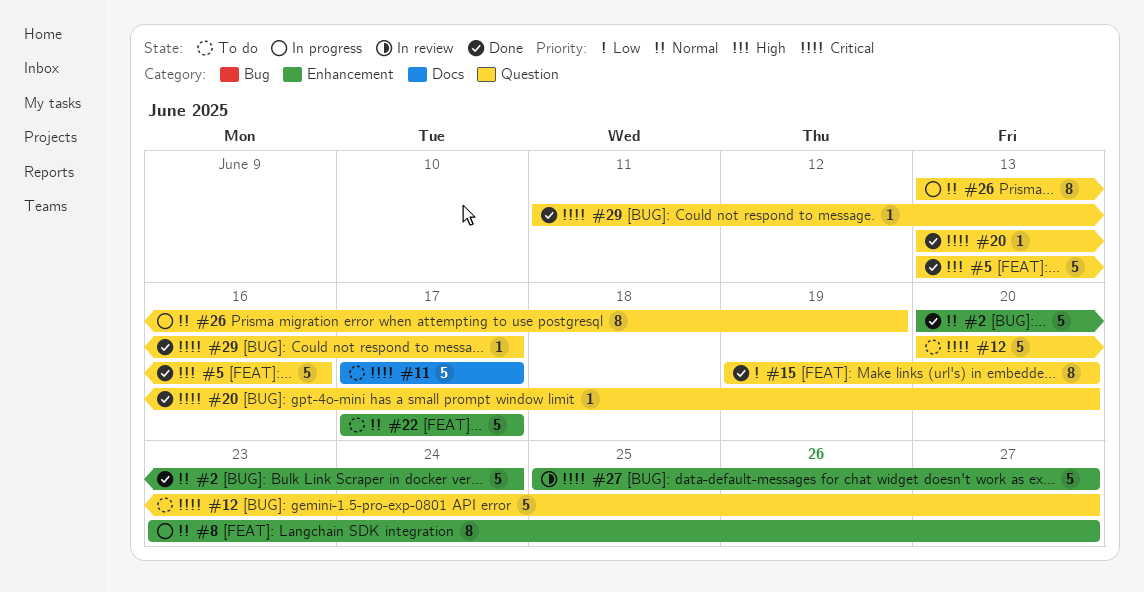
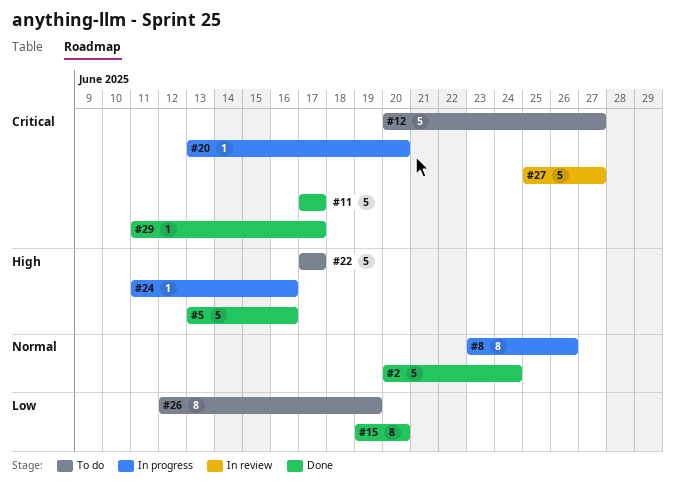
#8, due: Jun 27 -> Jun 26
#11, status: To do -> Done
#20, status: Done -> In progress
#22, priority: Normal -> High
#24: none -> present
#26, status: In progress -> To do
#26, priority: Normal -> Low
#26, start: Jun 13 -> Jun 12

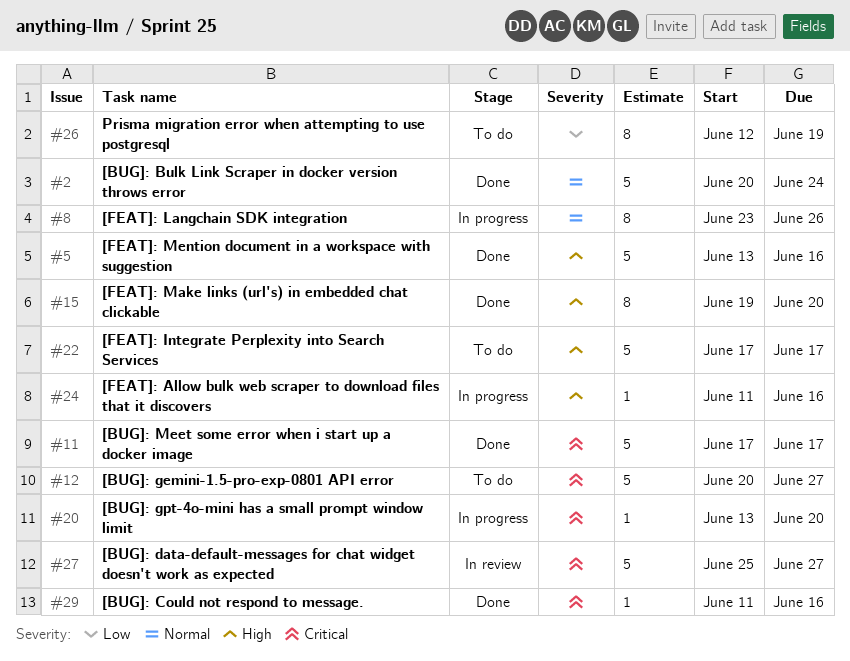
#15, priority: Low -> High
#29, due: Jun 17 -> Jun 16

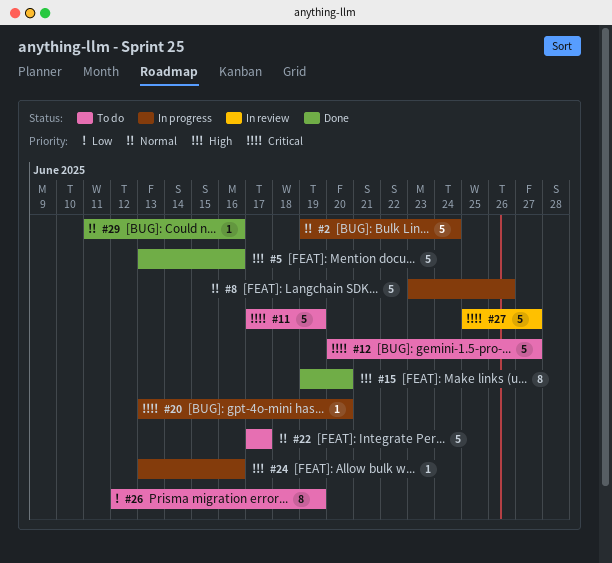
#2, status: Done -> In progress
#2, start: Jun 20 -> Jun 19
#8, estimate: 8 -> 5
#11, status: Done -> To do
#11, due: Jun 17 -> Jun 19
#22, priority: High -> Normal
#24, start: Jun 11 -> Jun 13
#29, priority: Critical -> Normal

